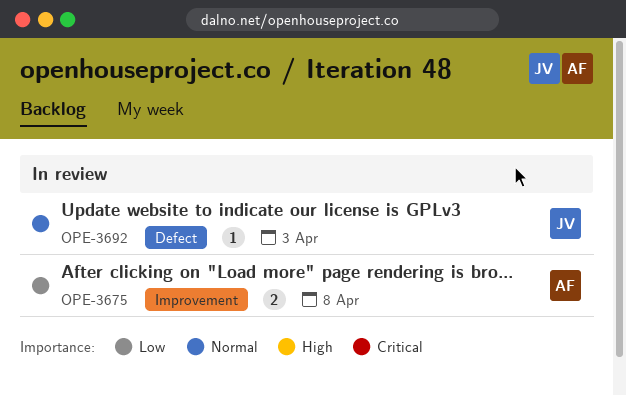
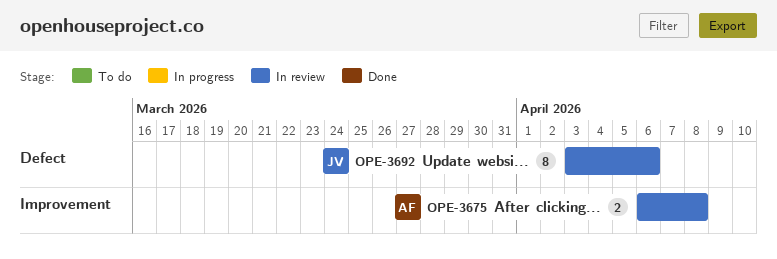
OPE-3692, estimate: 1 -> 8
OPE-3692, due: Apr 3 -> Apr 6

